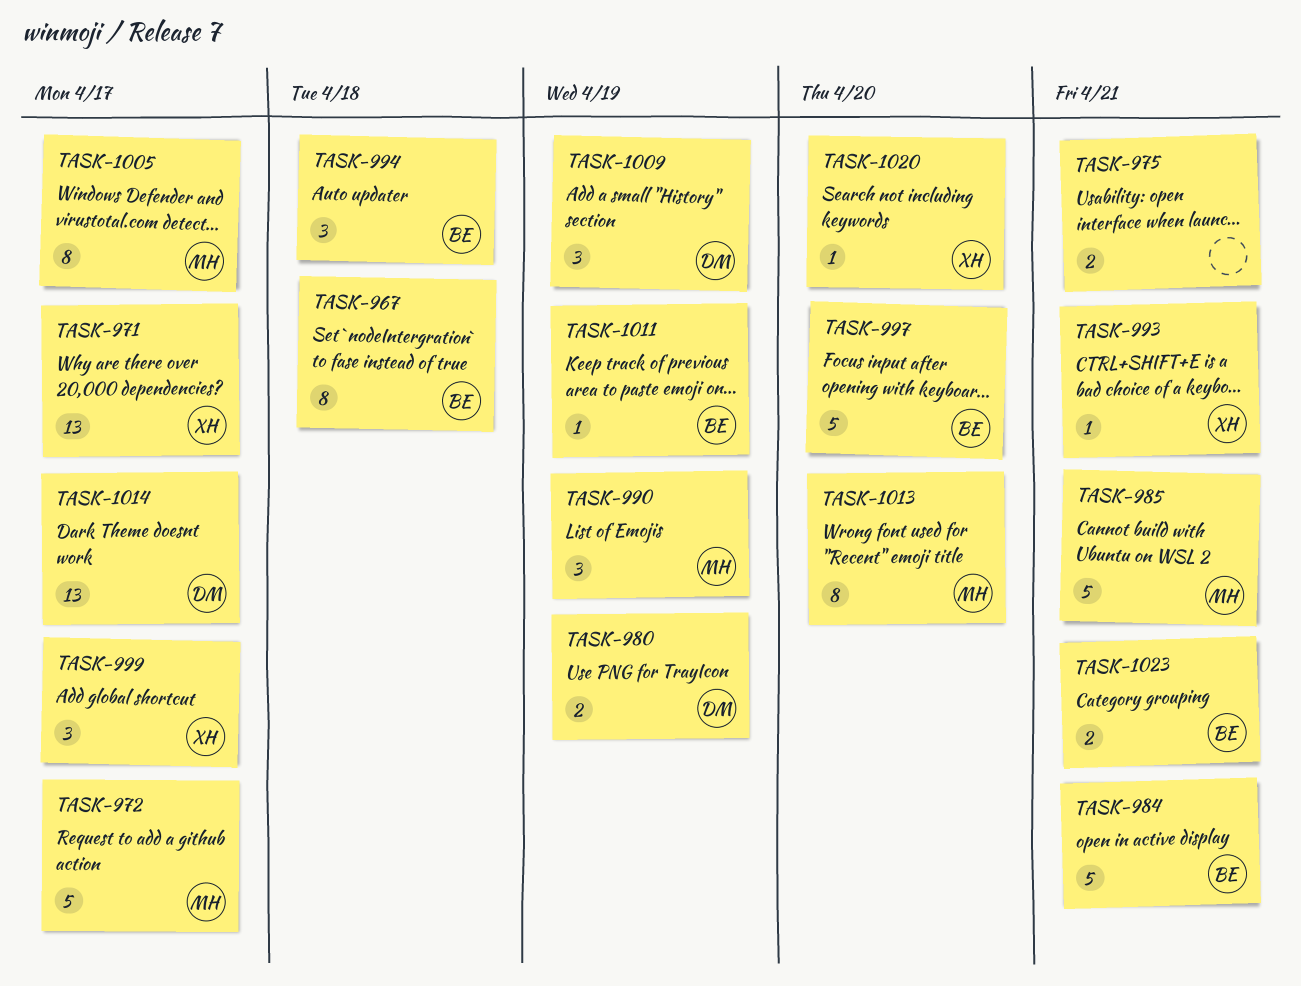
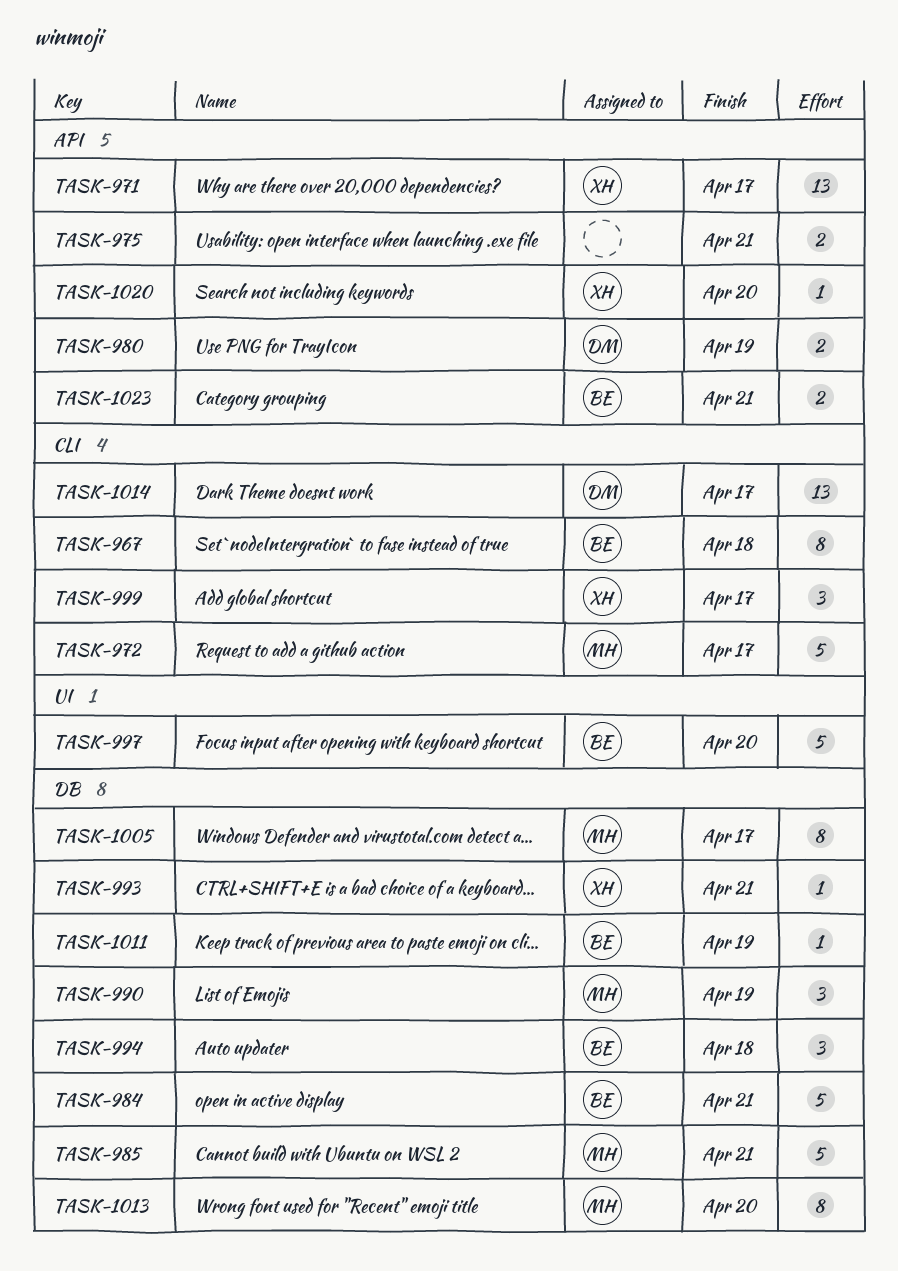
TASK-1009: present -> none

